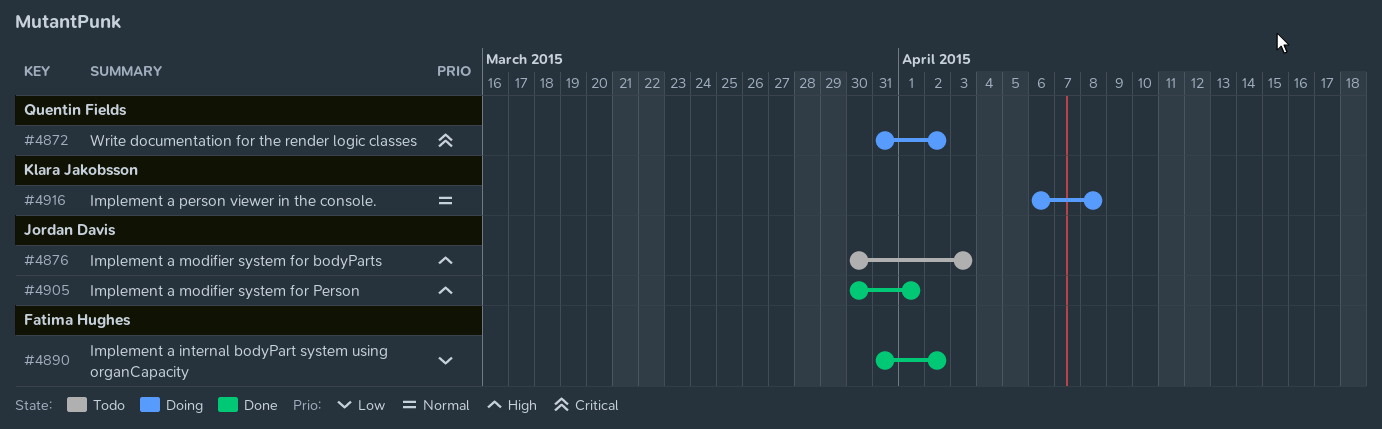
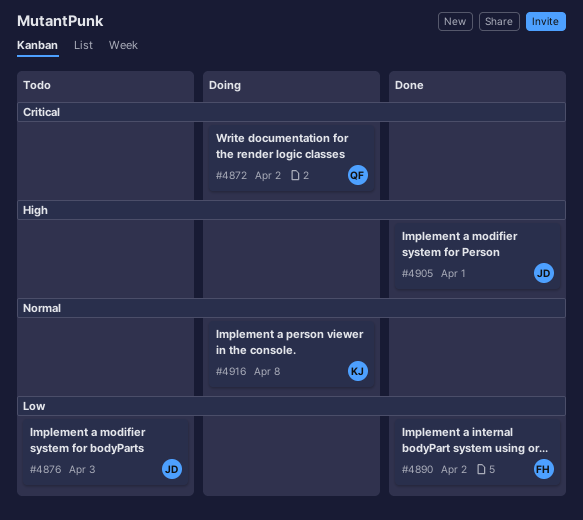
#4876, priority: High -> Low

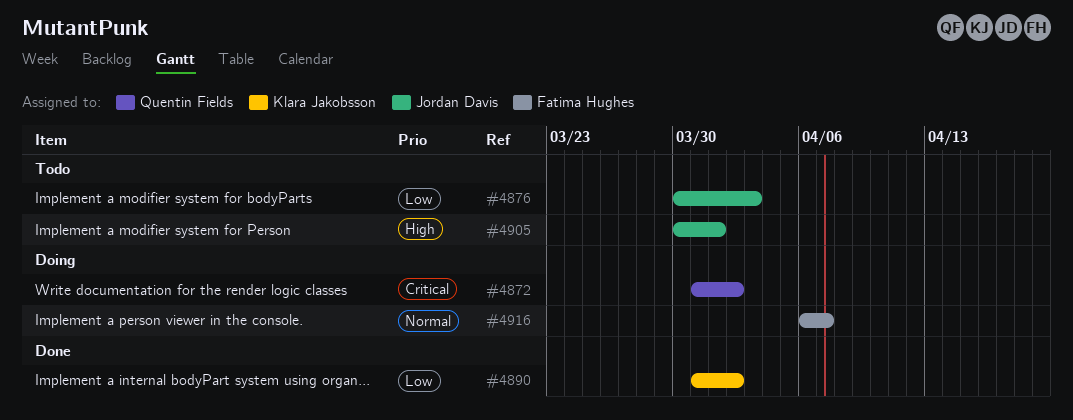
#4890, owner: Fatima Hughes -> Klara Jakobsson
#4905, status: Done -> Todo
#4916, owner: Klara Jakobsson -> Fatima Hughes
#4916, due: Apr 8 -> Apr 7

